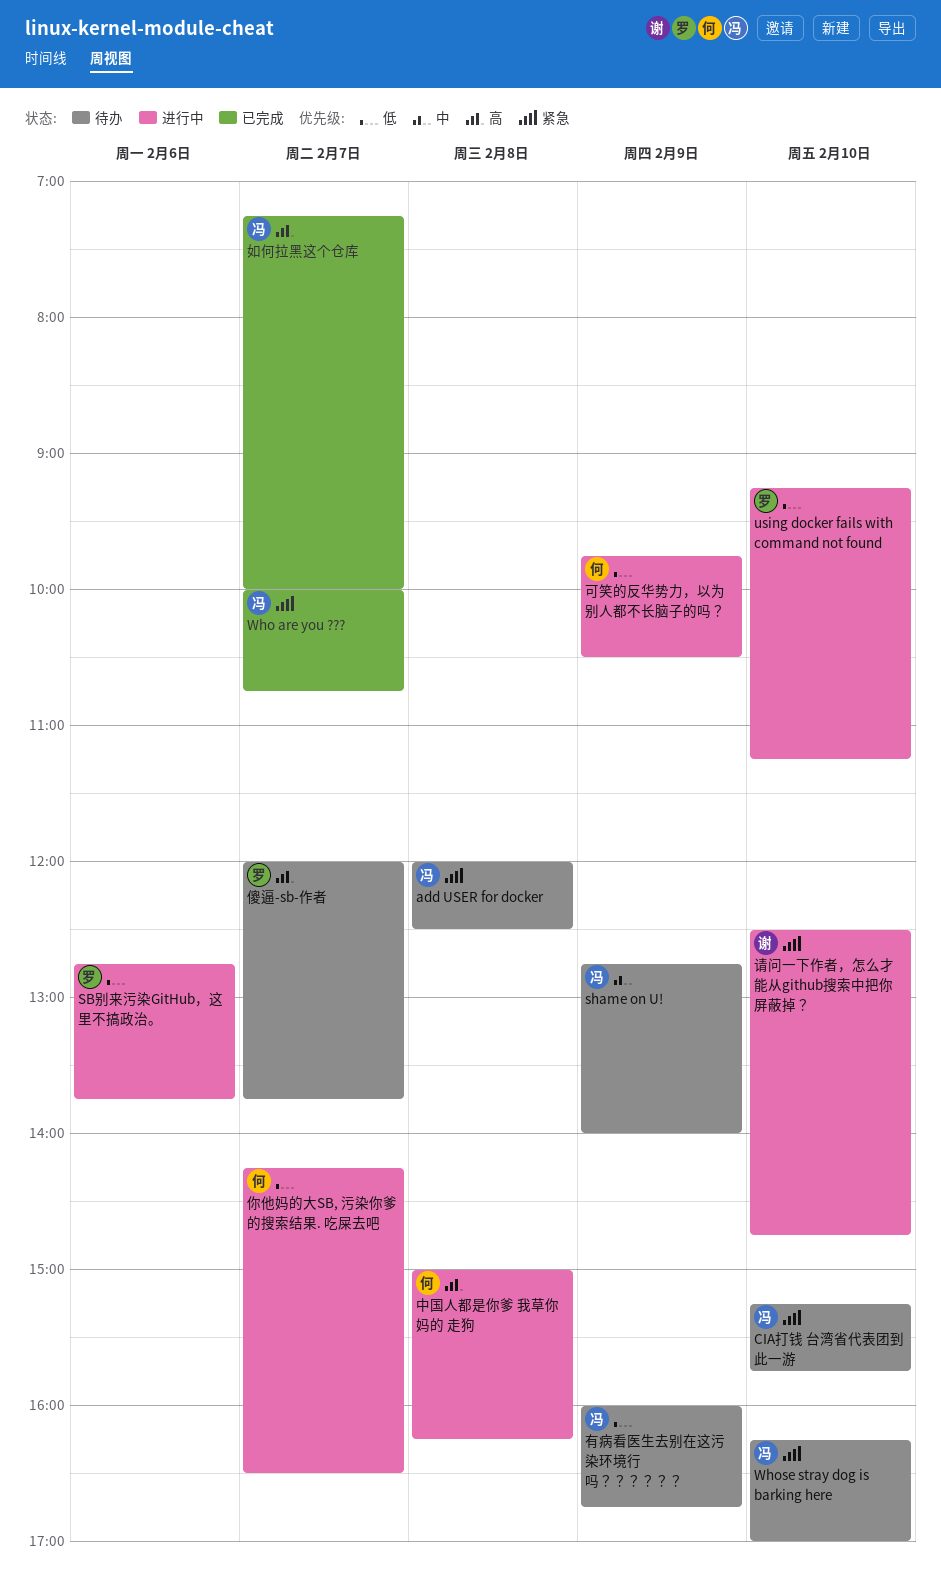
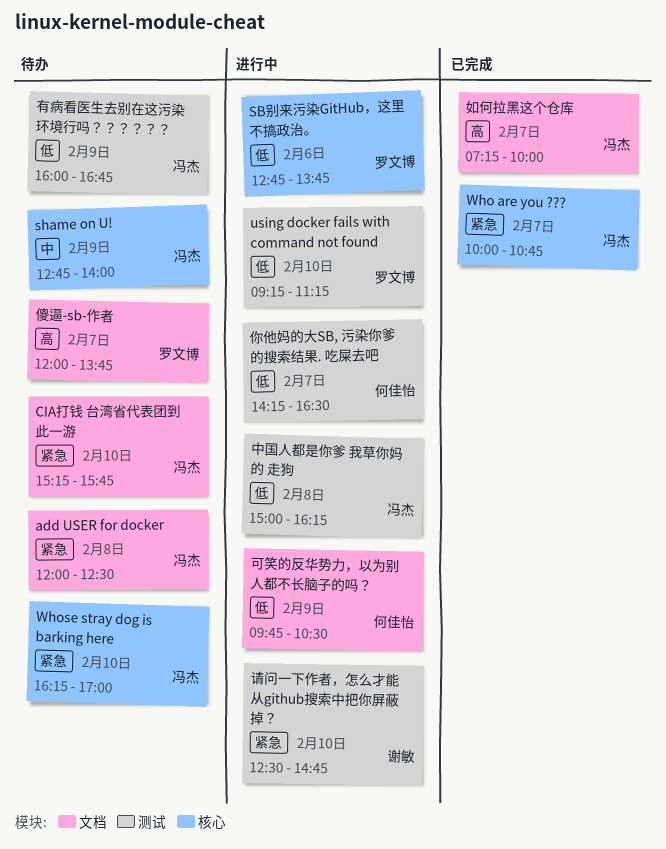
中国人都是你爹 我草你妈的 走狗, owner: 何佳怡 -> 冯杰
中国人都是你爹 我草你妈的 走狗, priority: 高 -> 低

